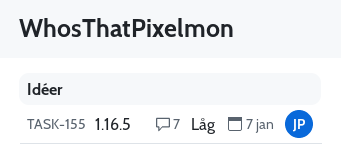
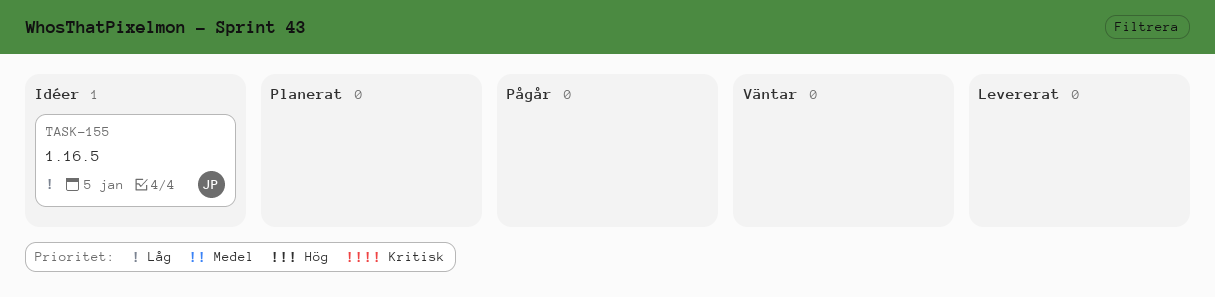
TASK-155, due: Jan 7 -> Jan 5

